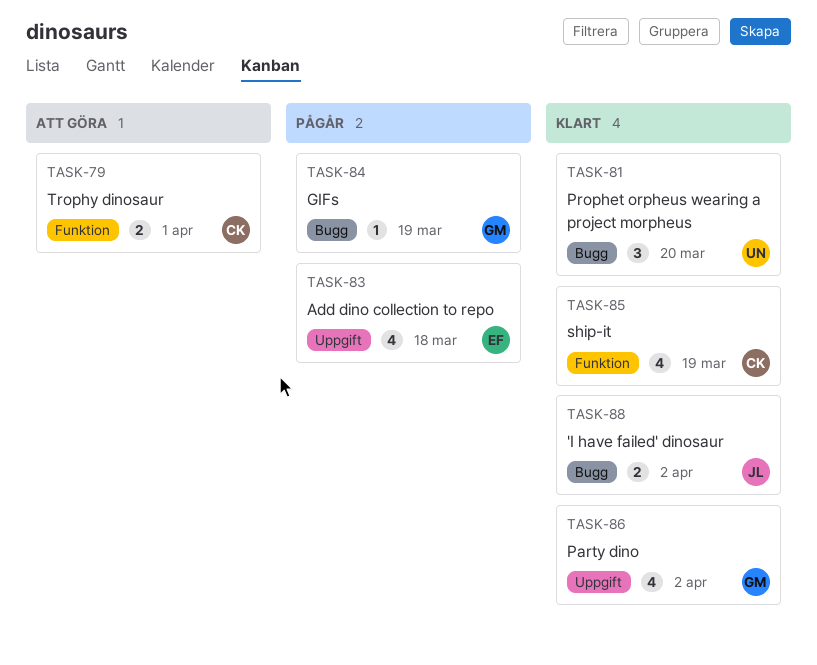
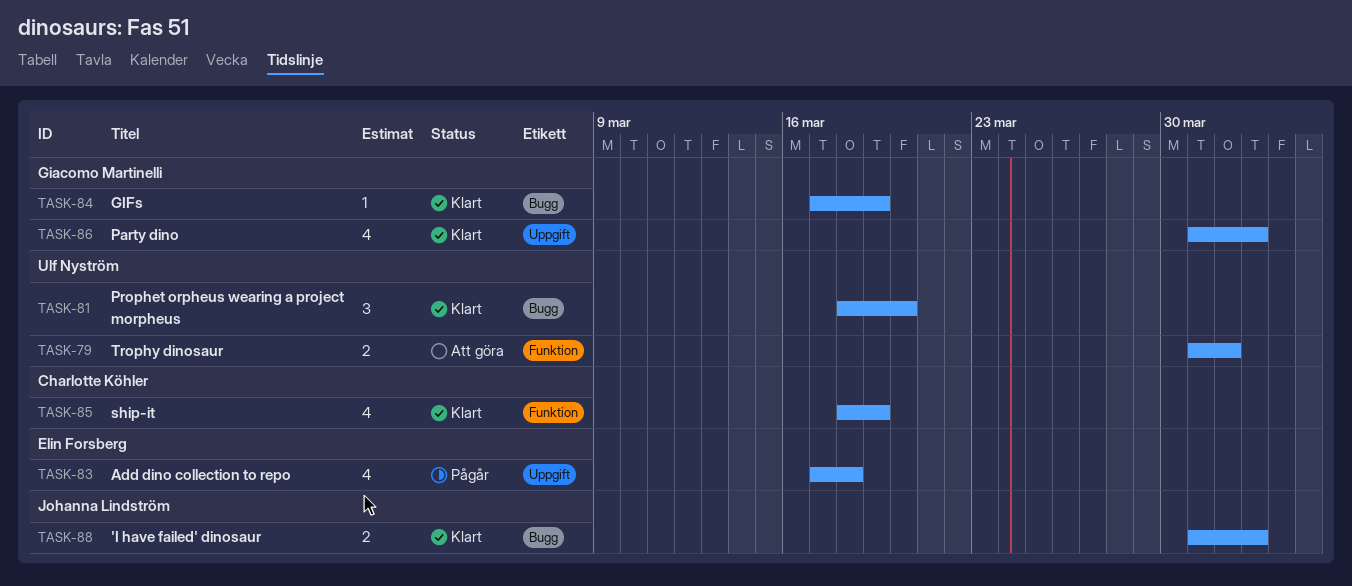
TASK-79, owner: Charlotte Köhler -> Ulf Nyström
TASK-84, status: Pågår -> Klart

